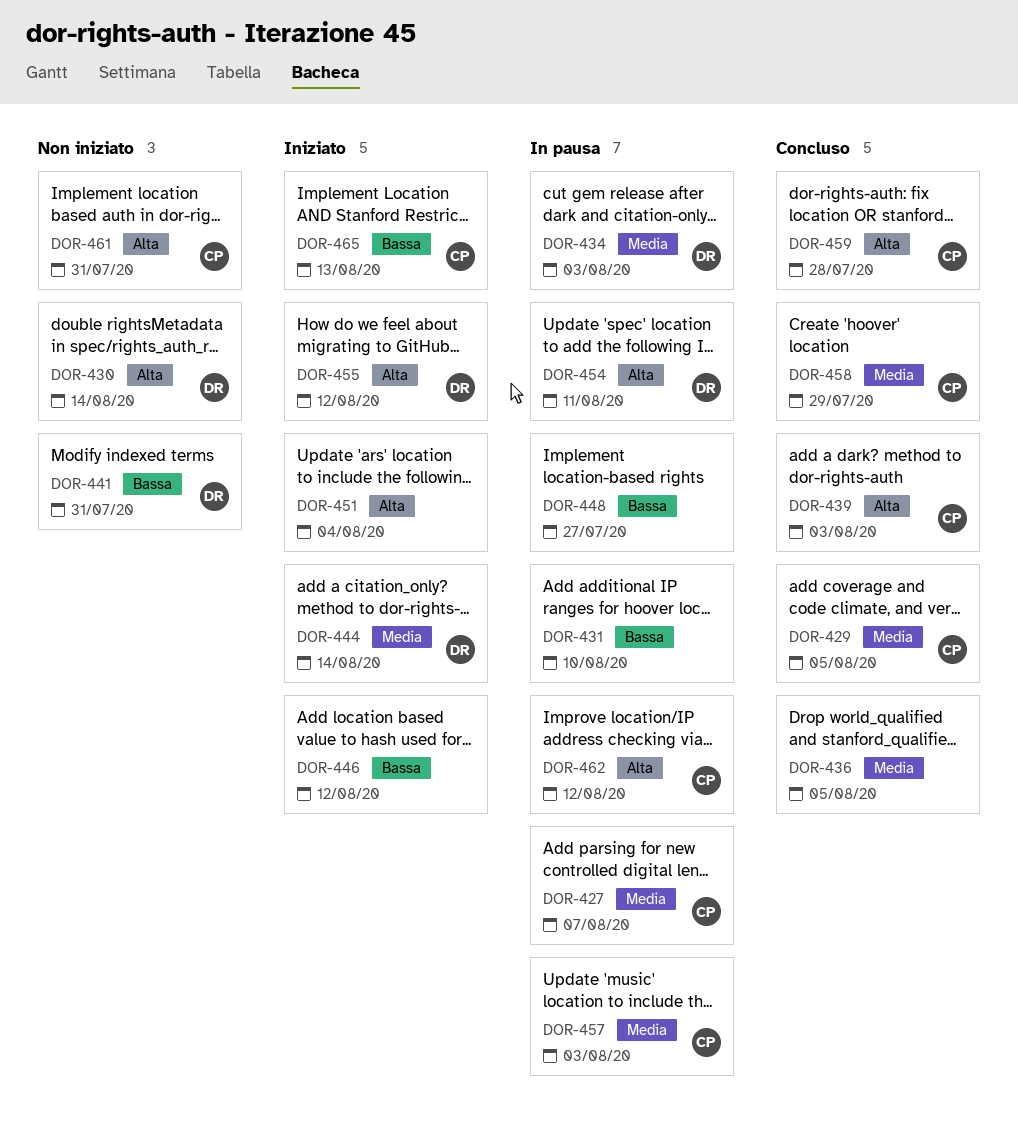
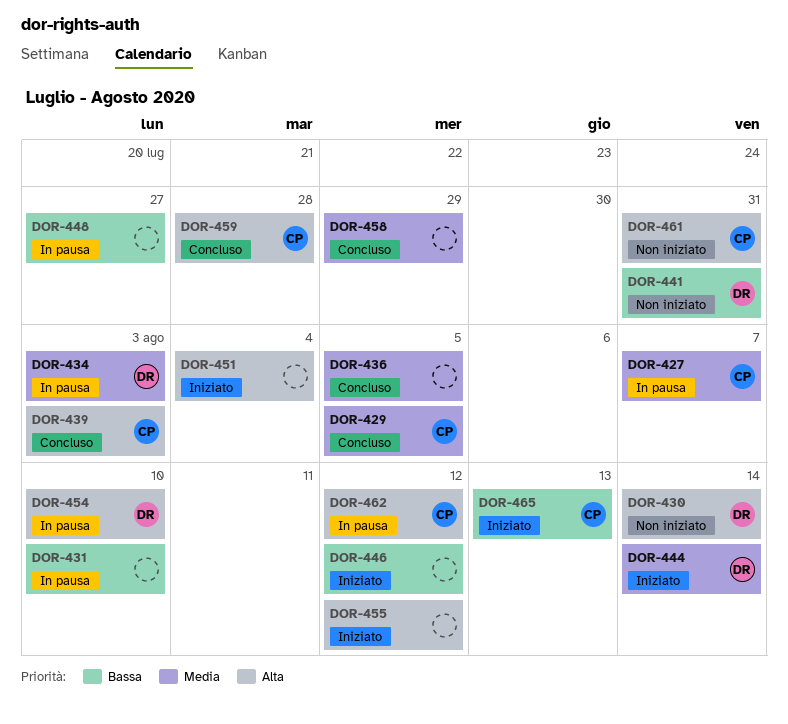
DOR-454, due: Aug 11 -> Aug 10
DOR-455, owner: DR -> none
DOR-457: present -> none
DOR-458, owner: CP -> none

